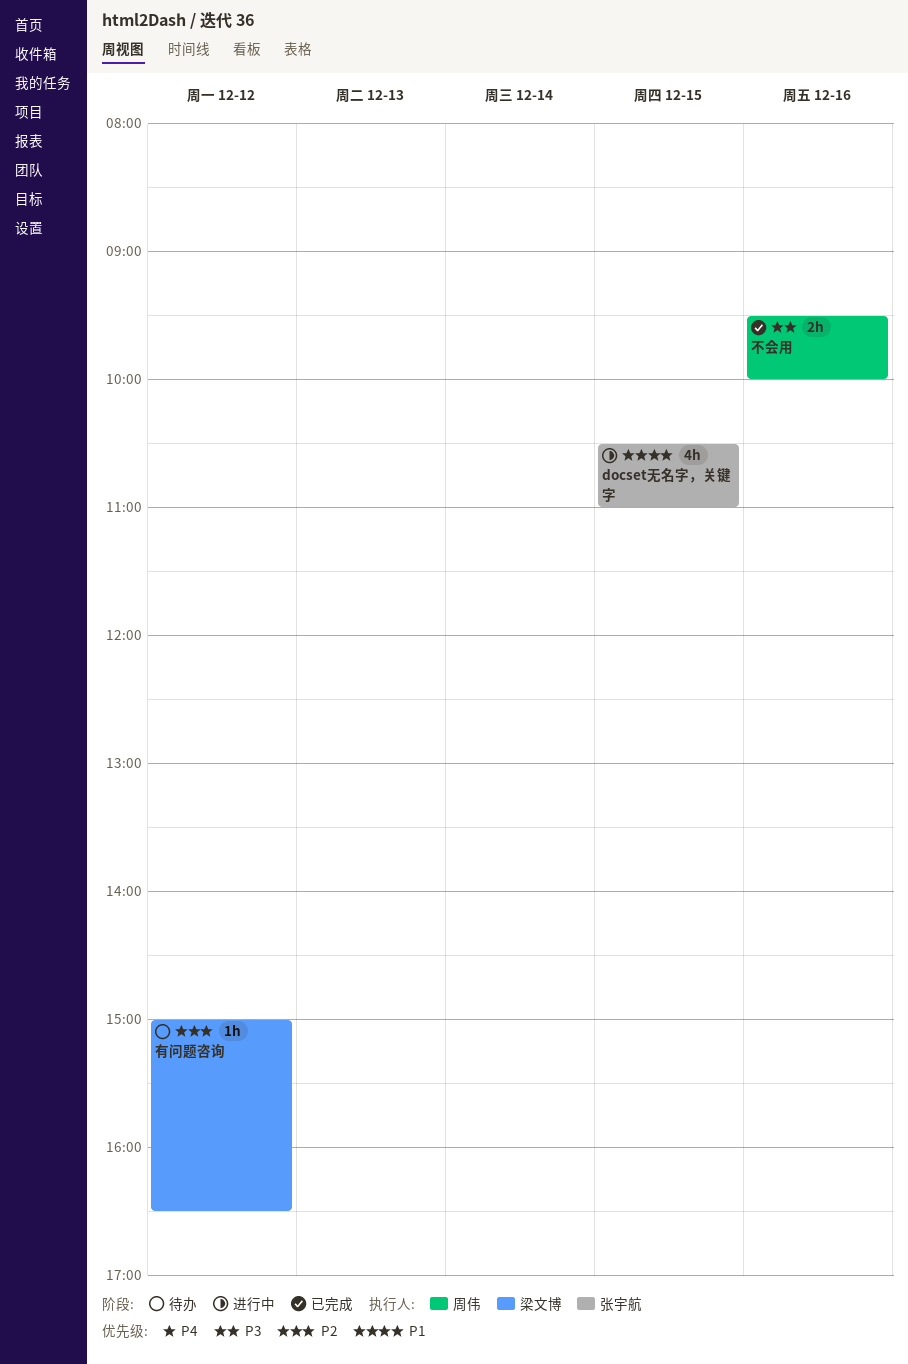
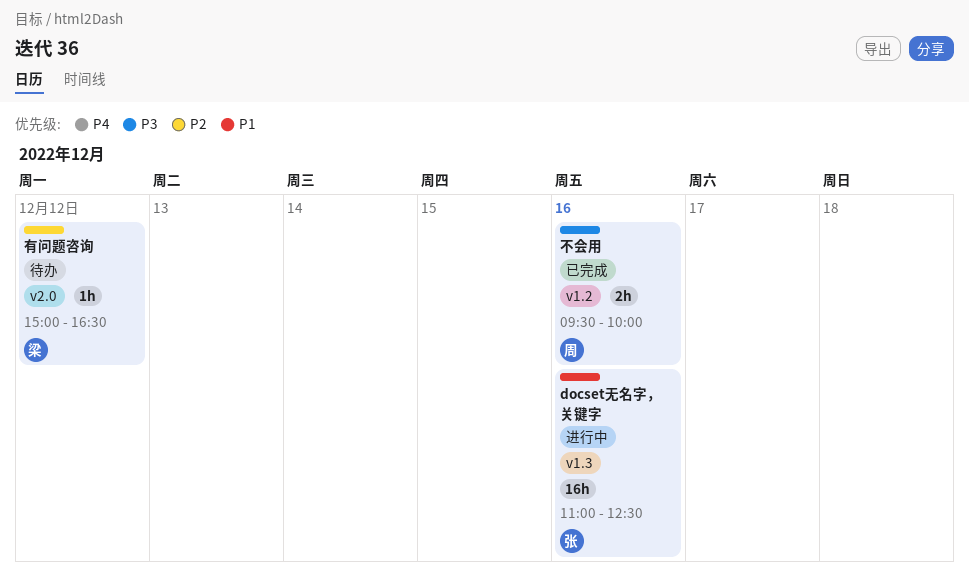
docset无名字，关键字, estimate: 4h -> 16h
docset无名字，关键字, day: Dec 15 -> Dec 16
docset无名字，关键字, begins: 10:30 -> 11:00
docset无名字，关键字, ends: 11:00 -> 12:30

